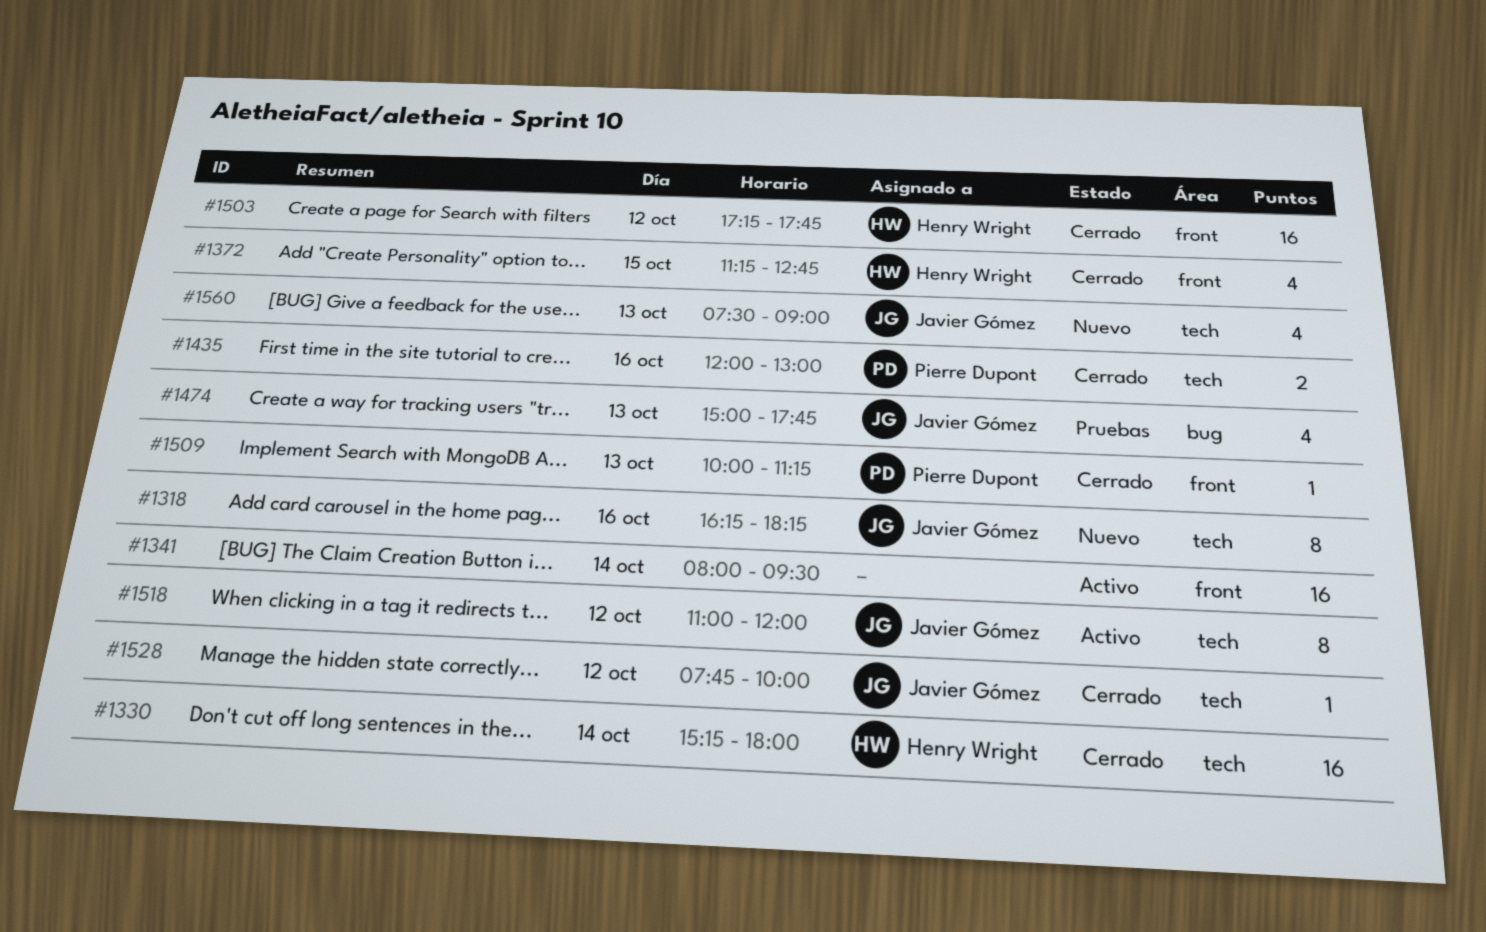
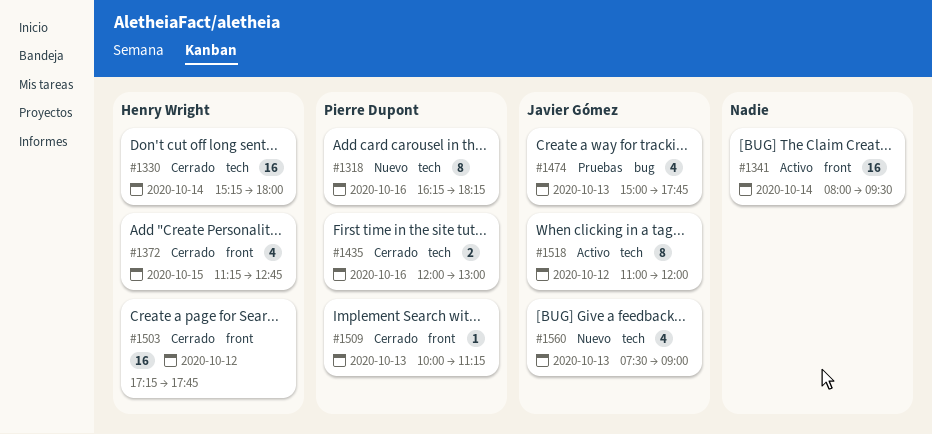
#1318, owner: Javier Gómez -> Pierre Dupont
#1528: present -> none

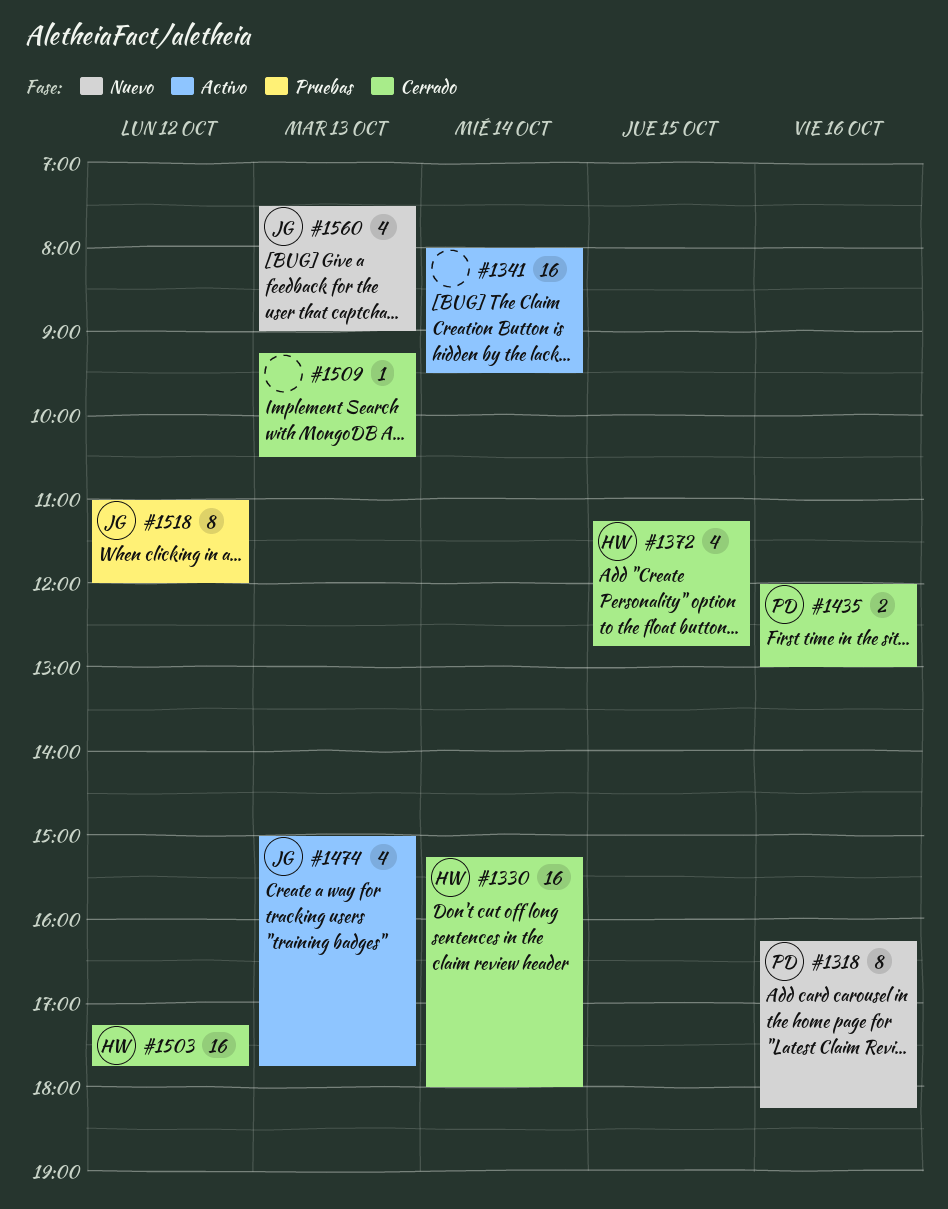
#1474, status: Pruebas -> Activo
#1509, owner: Pierre Dupont -> none
#1509, begins: 10:00 -> 09:15
#1509, ends: 11:15 -> 10:30
#1518, status: Activo -> Pruebas

